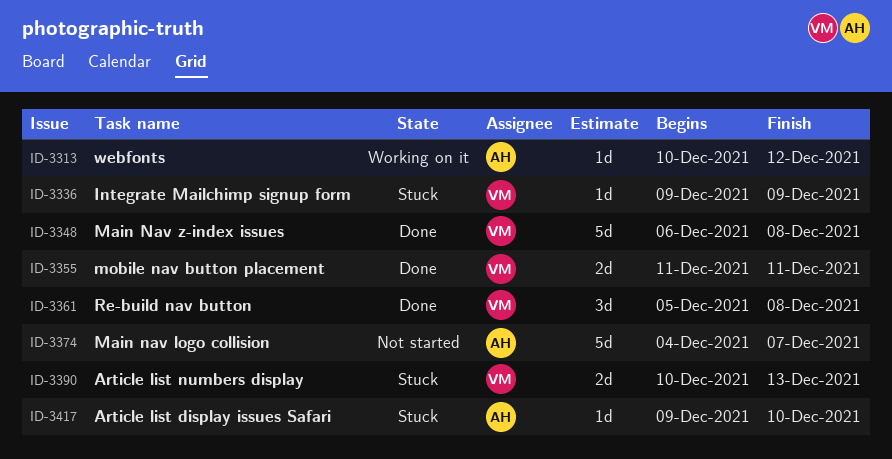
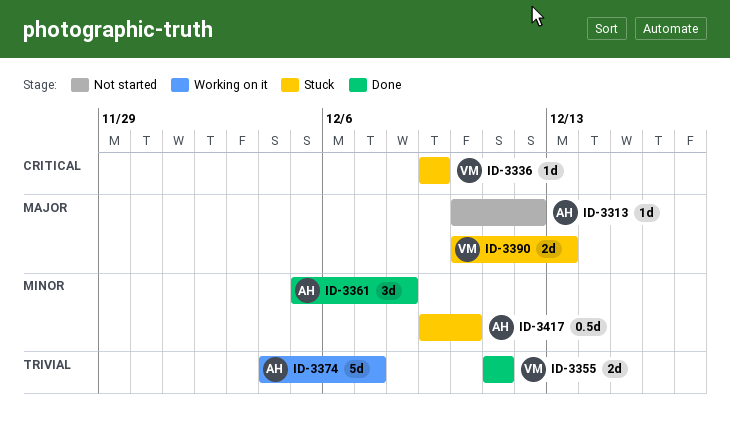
ID-3313, status: Working on it -> Not started
ID-3348: present -> none
ID-3361, owner: VM -> AH
ID-3374, status: Not started -> Working on it
ID-3417, estimate: 1d -> 0.5d

